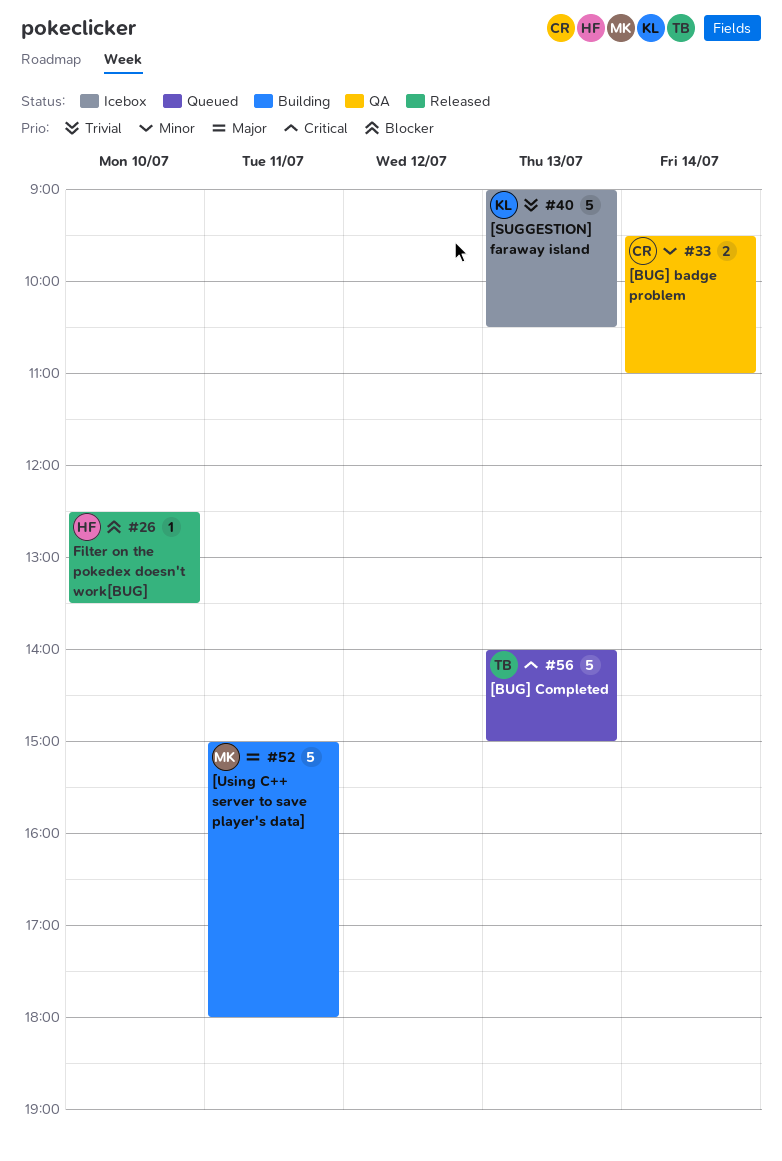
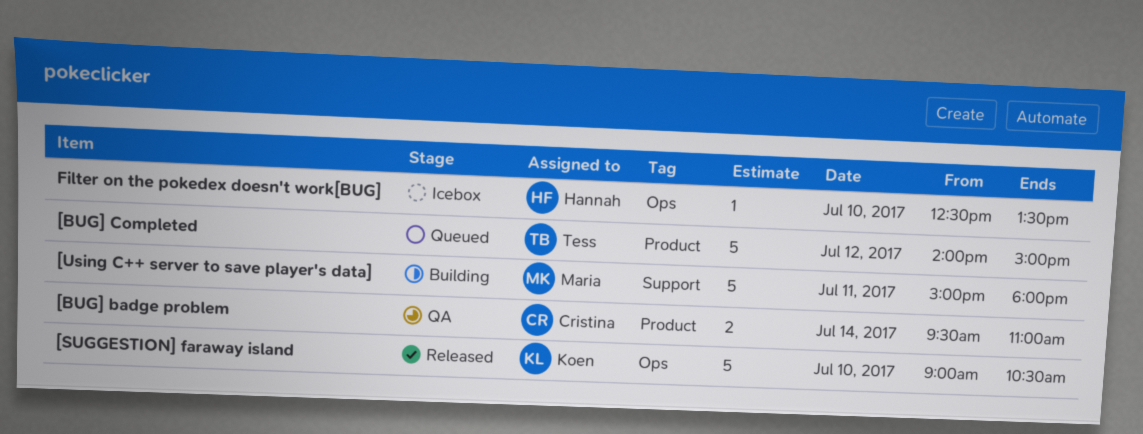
[BUG] Completed, day: Jul 13 -> Jul 12
[SUGGESTION] faraway island, status: Icebox -> Released
[SUGGESTION] faraway island, day: Jul 13 -> Jul 10
Filter on the pokedex doesn't work[BUG], status: Released -> Icebox

